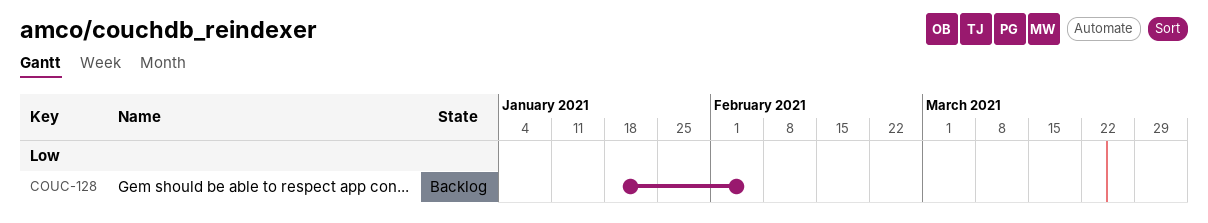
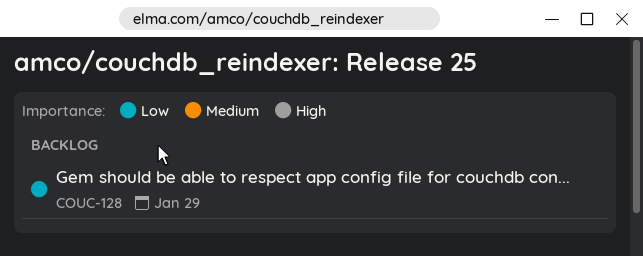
COUC-128, due: Feb 5 -> Jan 29

